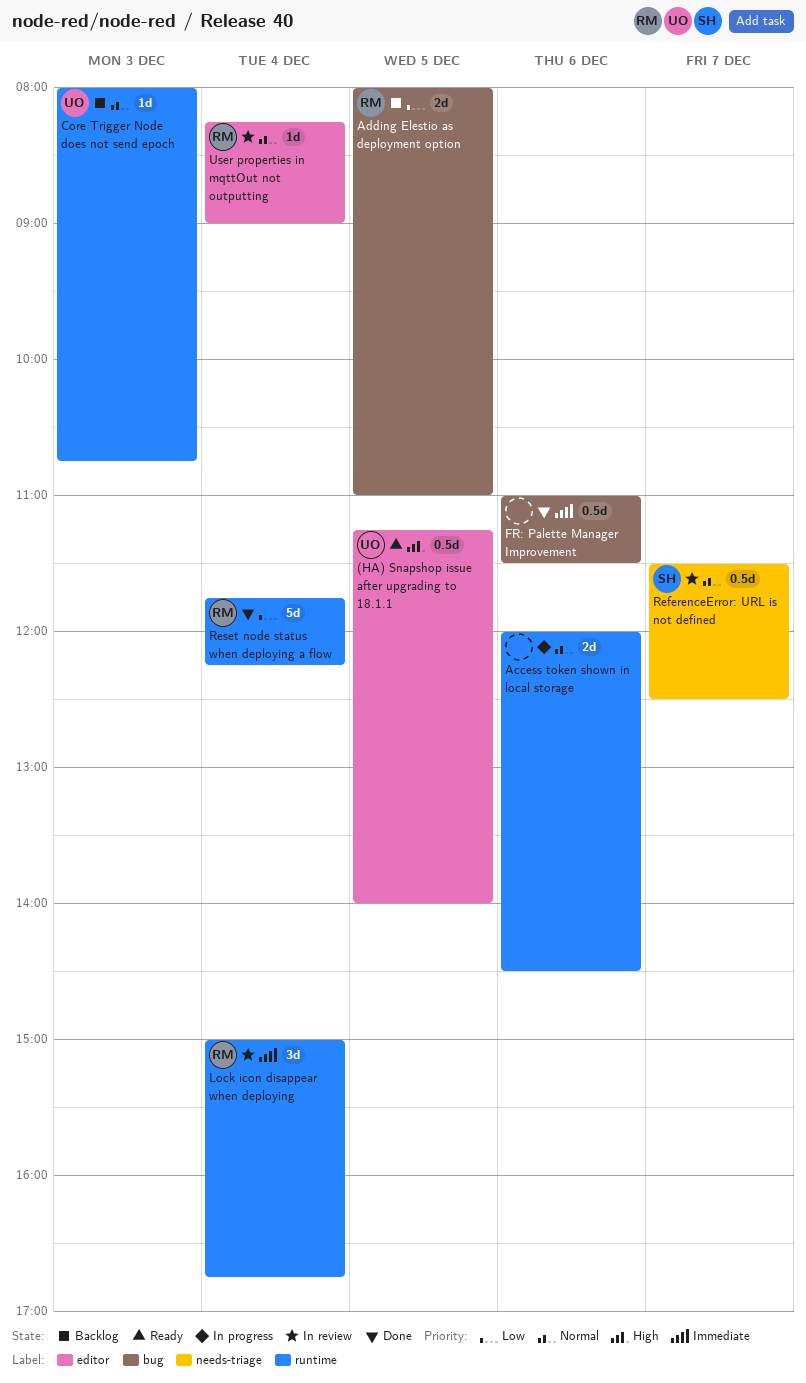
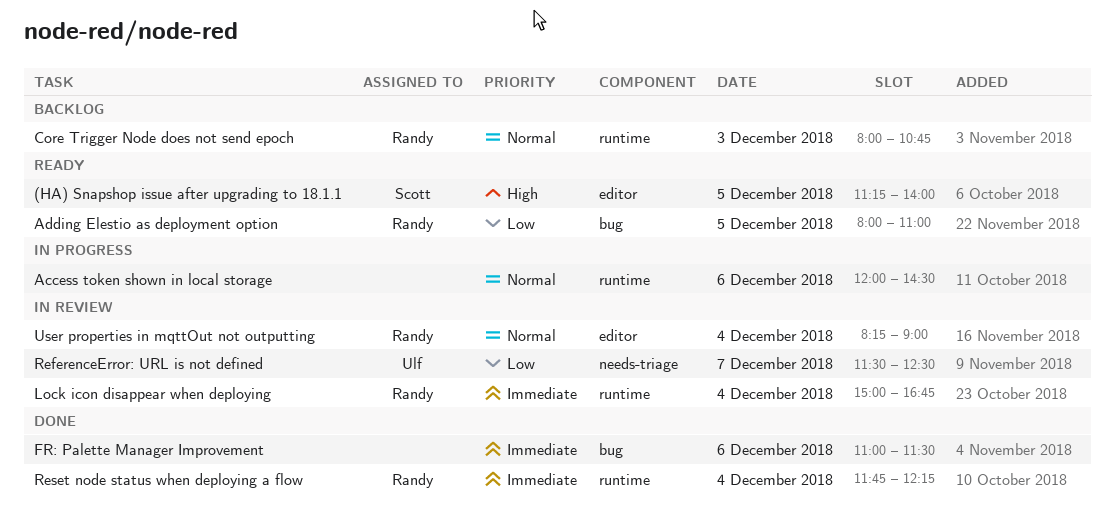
(HA) Snapshop issue after upgrading to 18.1.1, owner: Ulf -> Scott
Adding Elestio as deployment option, status: Backlog -> Ready
Core Trigger Node does not send epoch, owner: Ulf -> Randy
ReferenceError: URL is not defined, owner: Scott -> Ulf
ReferenceError: URL is not defined, priority: Normal -> Low
Reset node status when deploying a flow, priority: Low -> Immediate

